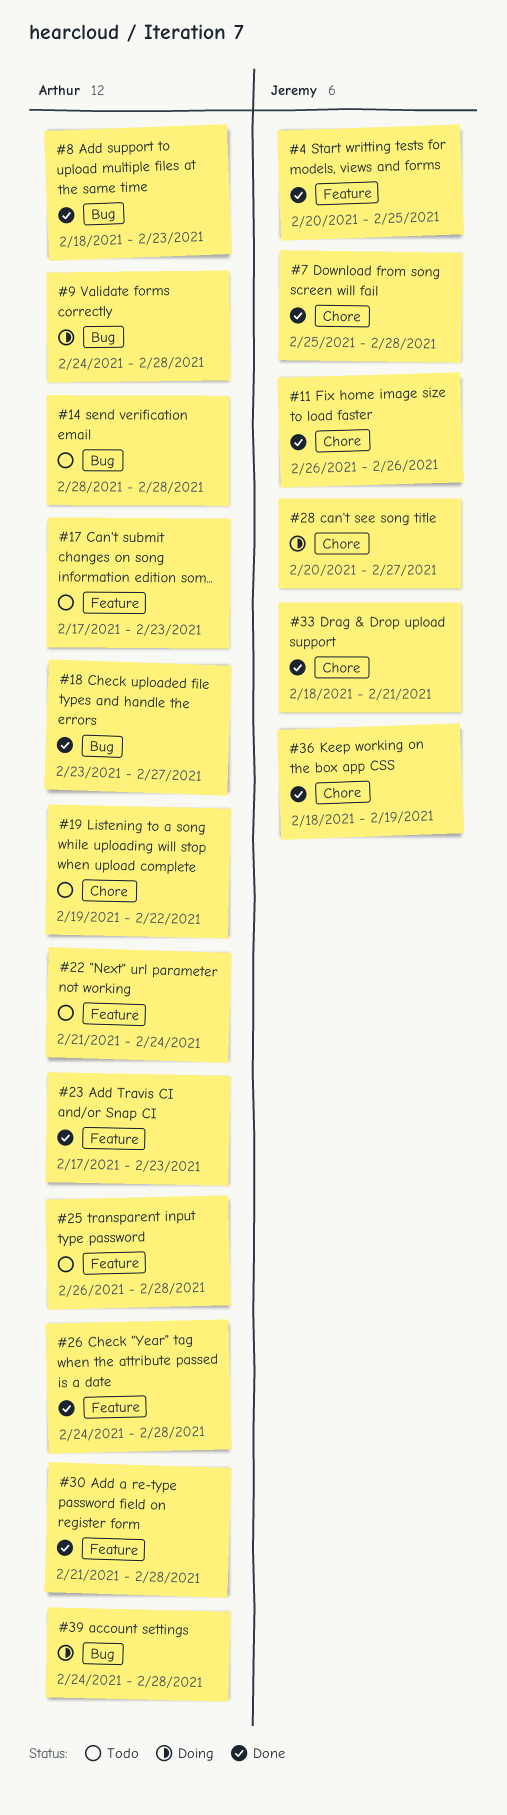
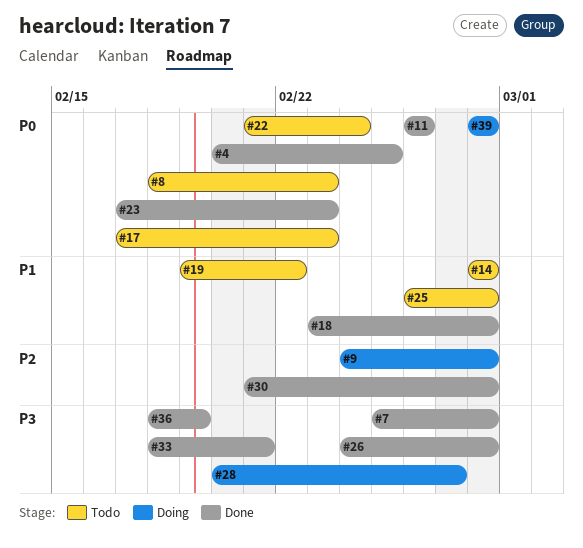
#8, status: Done -> Todo
#18, due: Feb 27 -> Feb 28
#39, start: Feb 24 -> Feb 28

